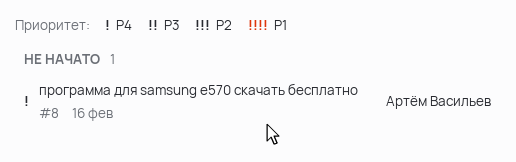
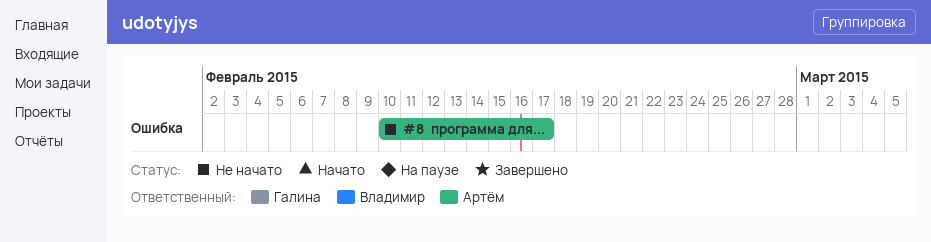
#8, due: Feb 16 -> Feb 17

